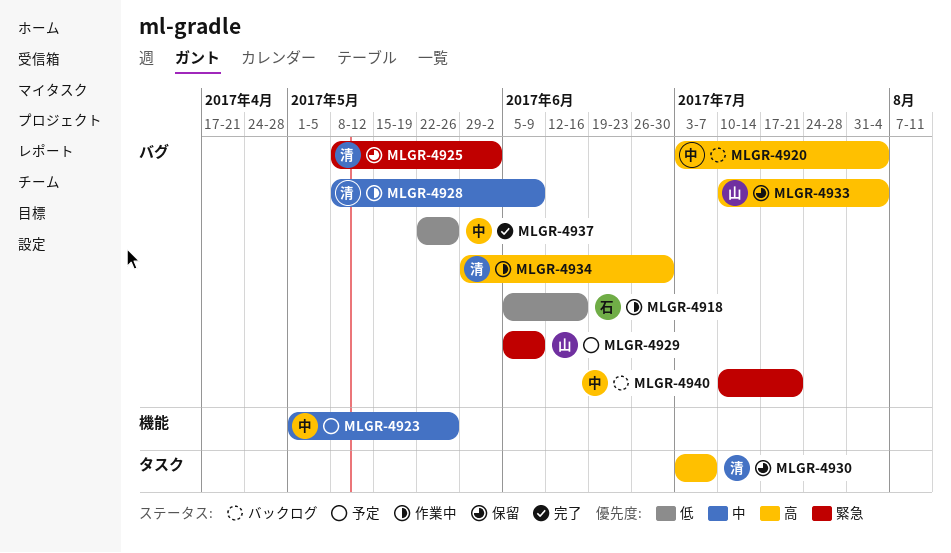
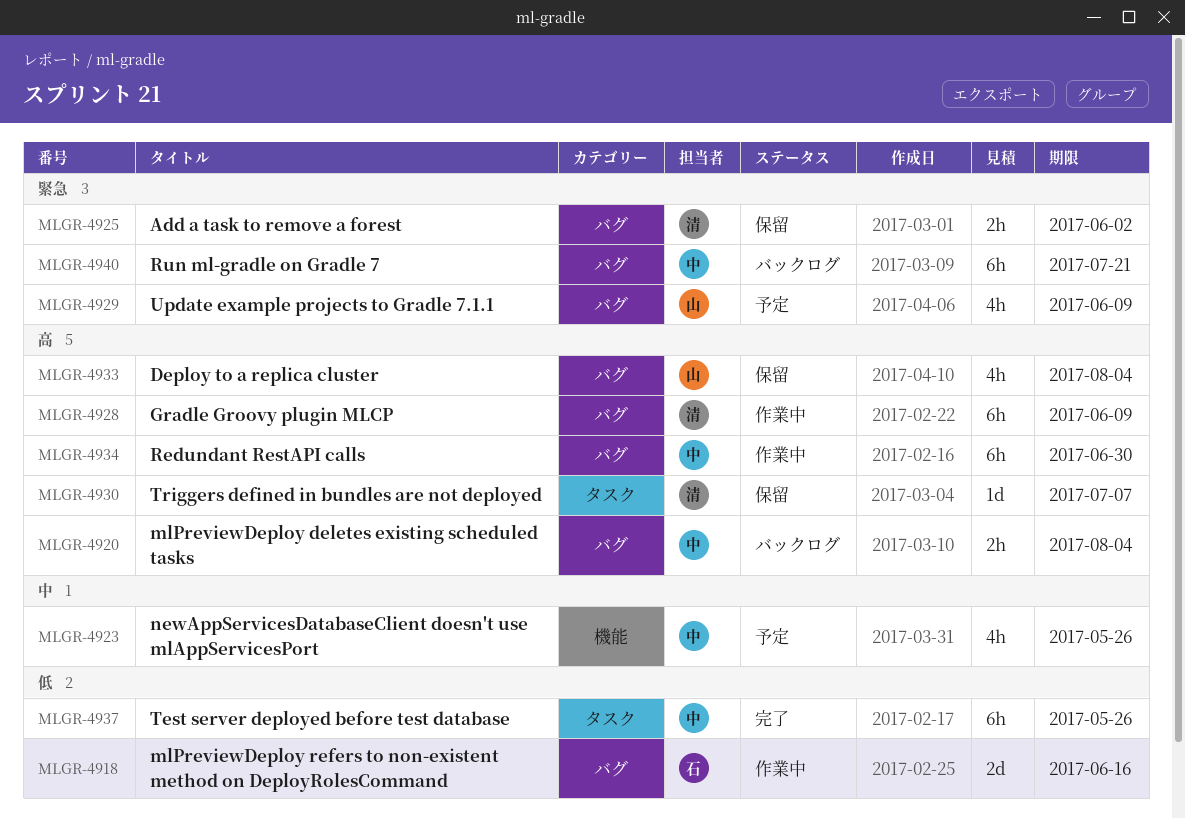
MLGR-4928, priority: 中 -> 高
MLGR-4934, owner: 清 -> 中
MLGR-4937, label: バグ -> タスク

